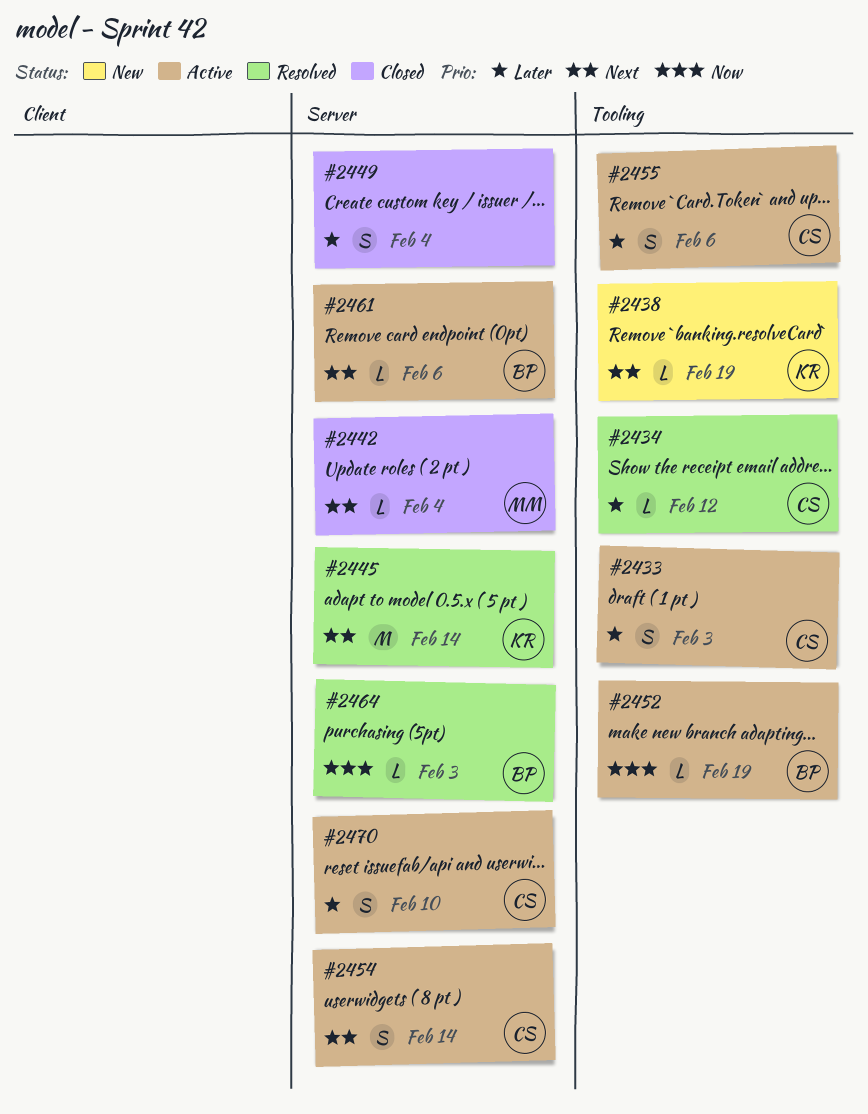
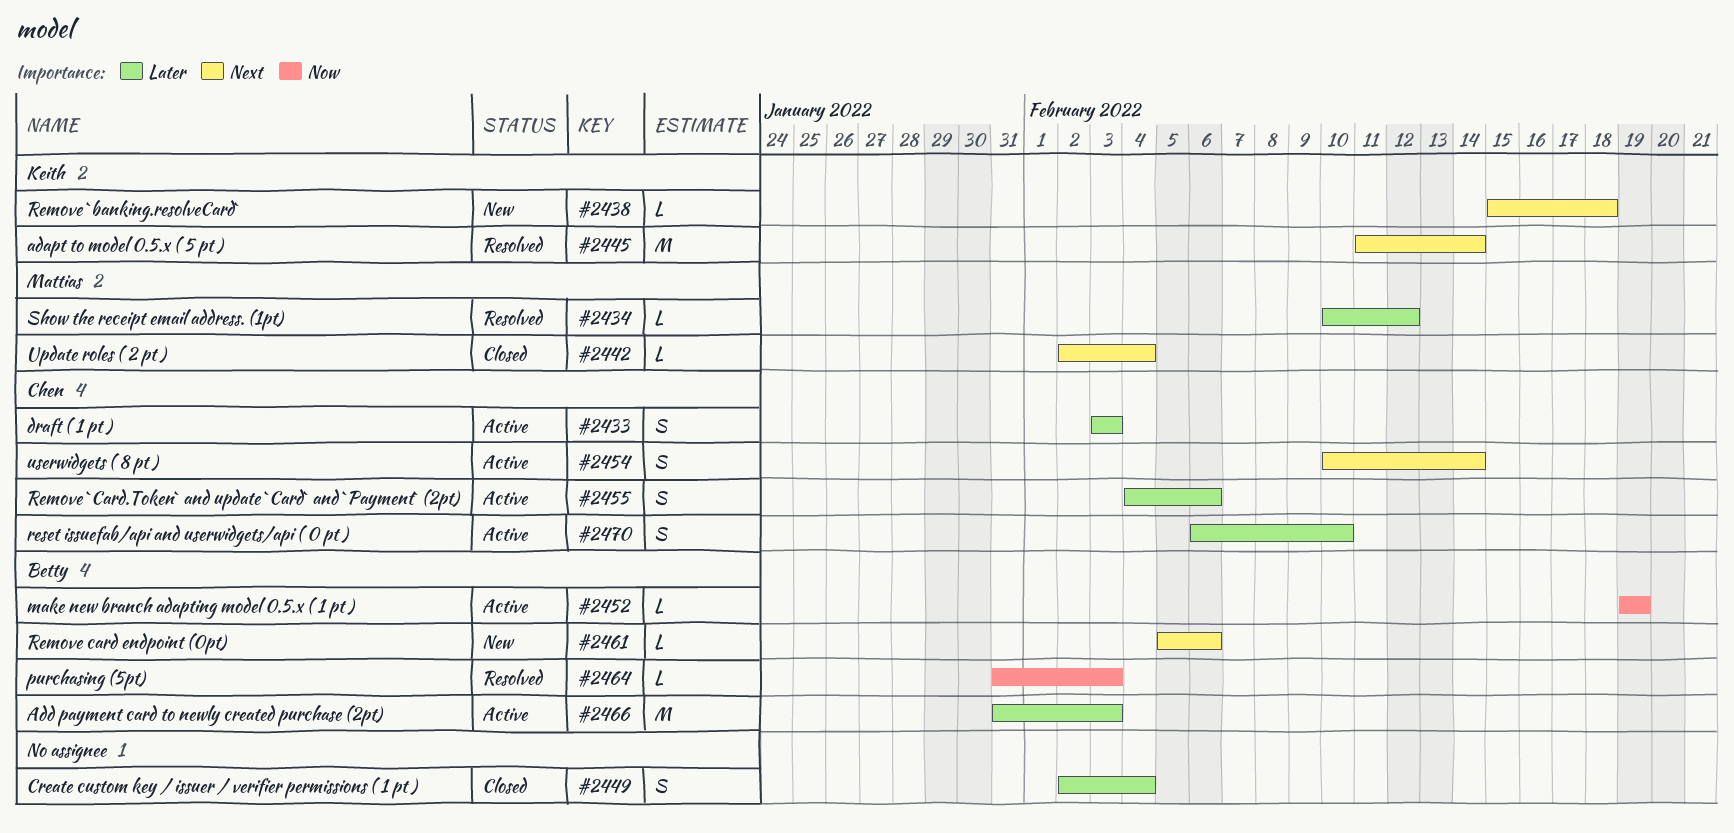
#2434, owner: Chen -> Mattias
#2438, due: Feb 19 -> Feb 18
#2461, status: Active -> New
#2466: none -> present

